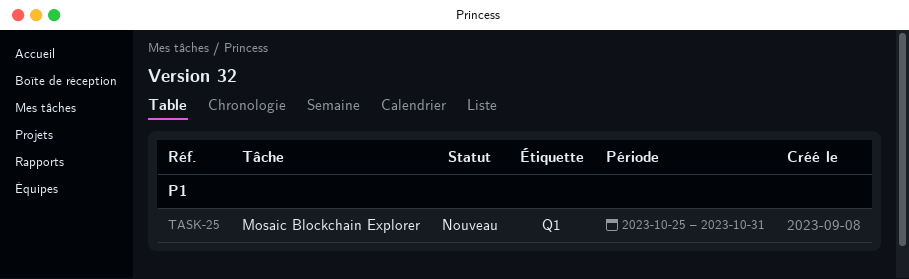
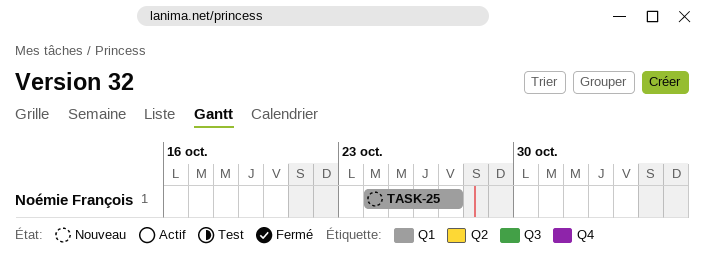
TASK-25, start: Oct 25 -> Oct 24
TASK-25, due: Oct 31 -> Oct 27

